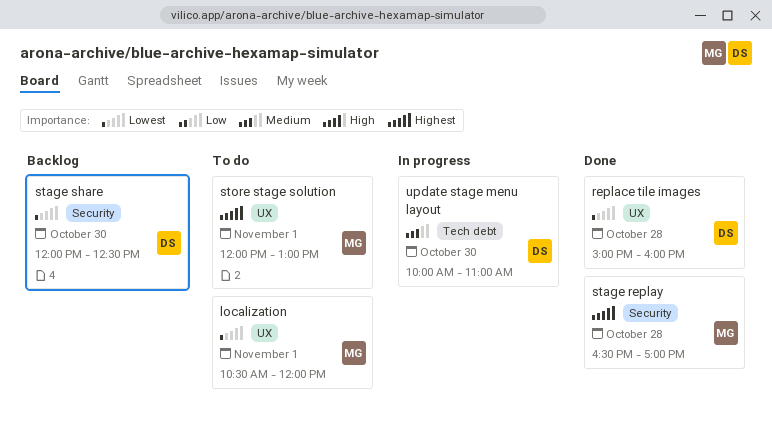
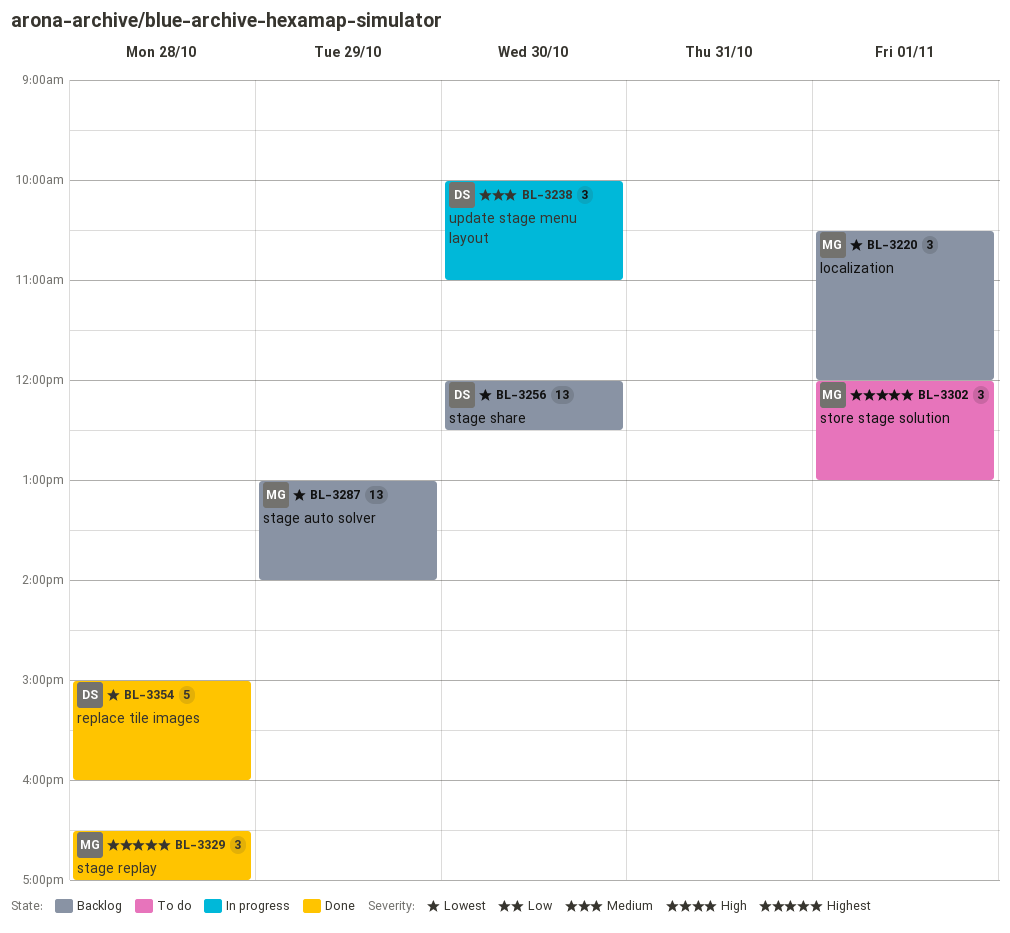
localization, status: To do -> Backlog
stage auto solver: none -> present

